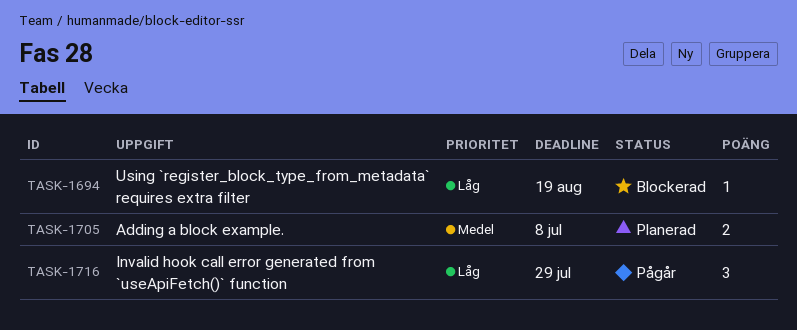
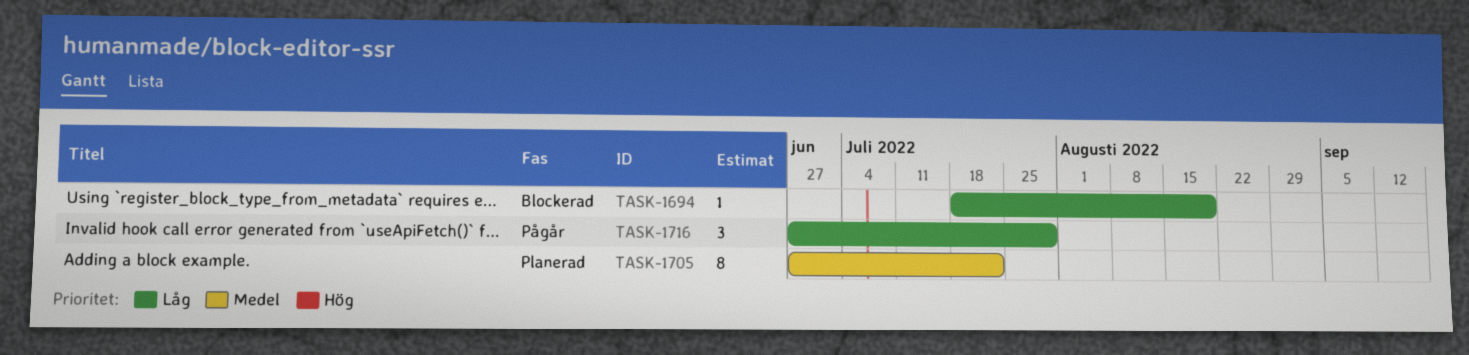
TASK-1705, estimate: 2 -> 8
TASK-1705, due: Jul 8 -> Jul 22

